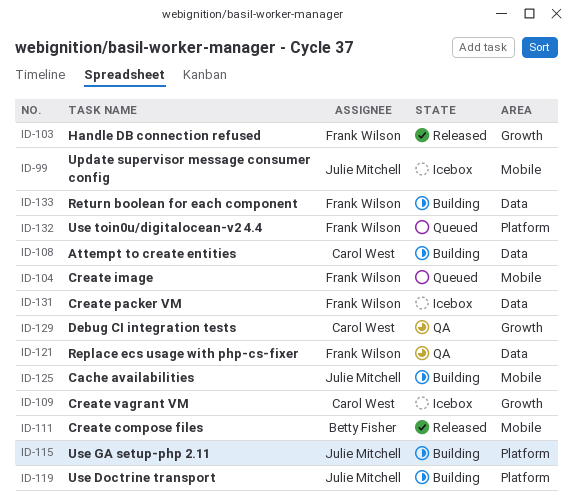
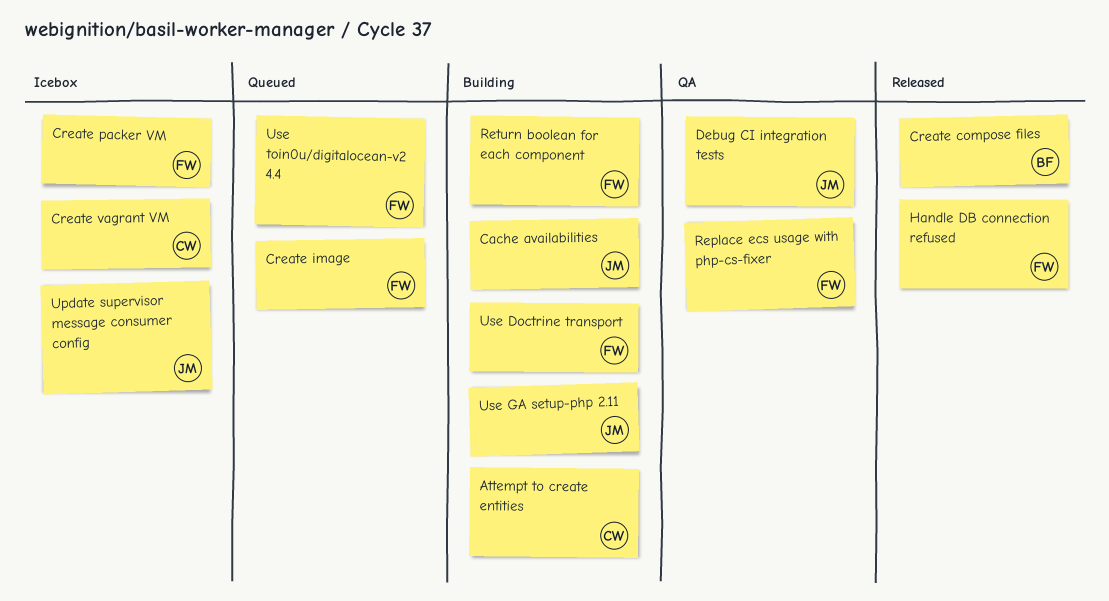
Debug CI integration tests, owner: Carol West -> Julie Mitchell
Use Doctrine transport, owner: Julie Mitchell -> Frank Wilson

